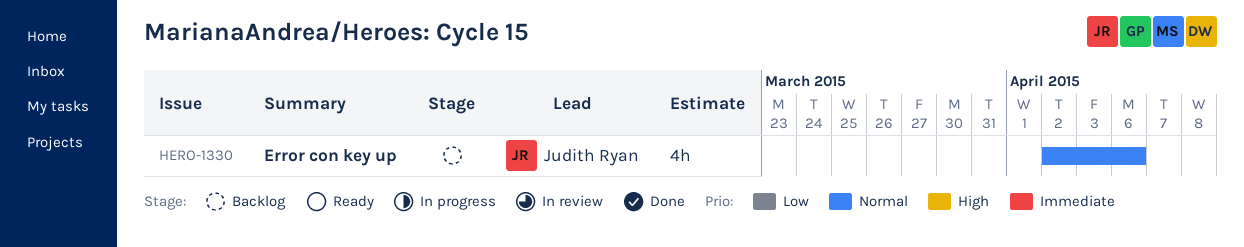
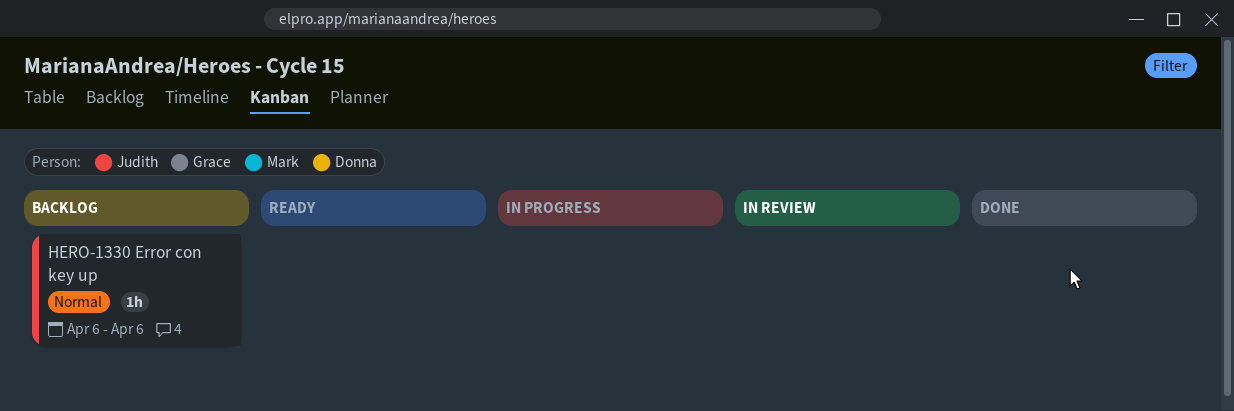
HERO-1330, estimate: 4h -> 1h
HERO-1330, start: Apr 2 -> Apr 6

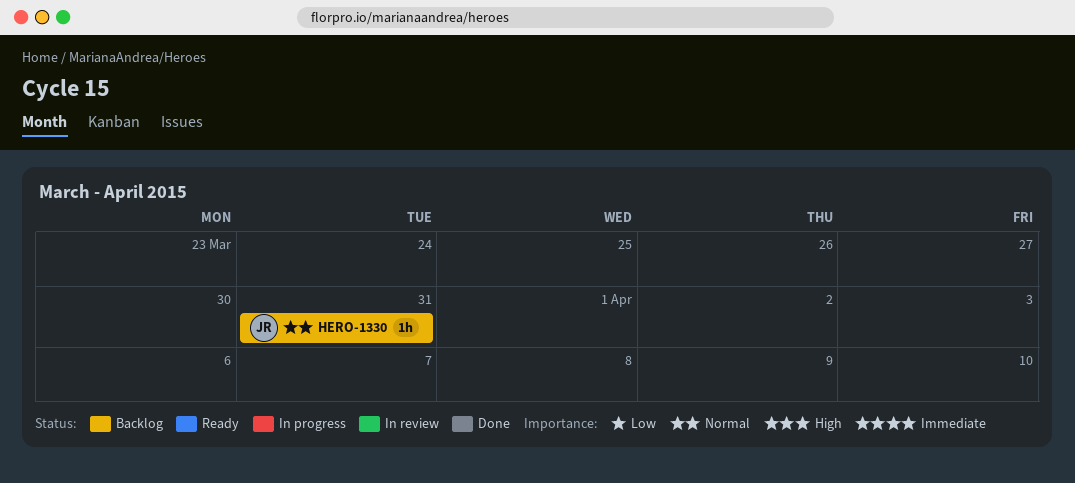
HERO-1330, start: Apr 6 -> Mar 31
HERO-1330, due: Apr 6 -> Mar 31

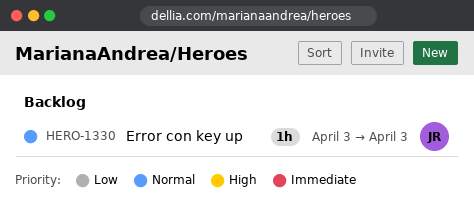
HERO-1330, start: Mar 31 -> Apr 3
HERO-1330, due: Mar 31 -> Apr 3

